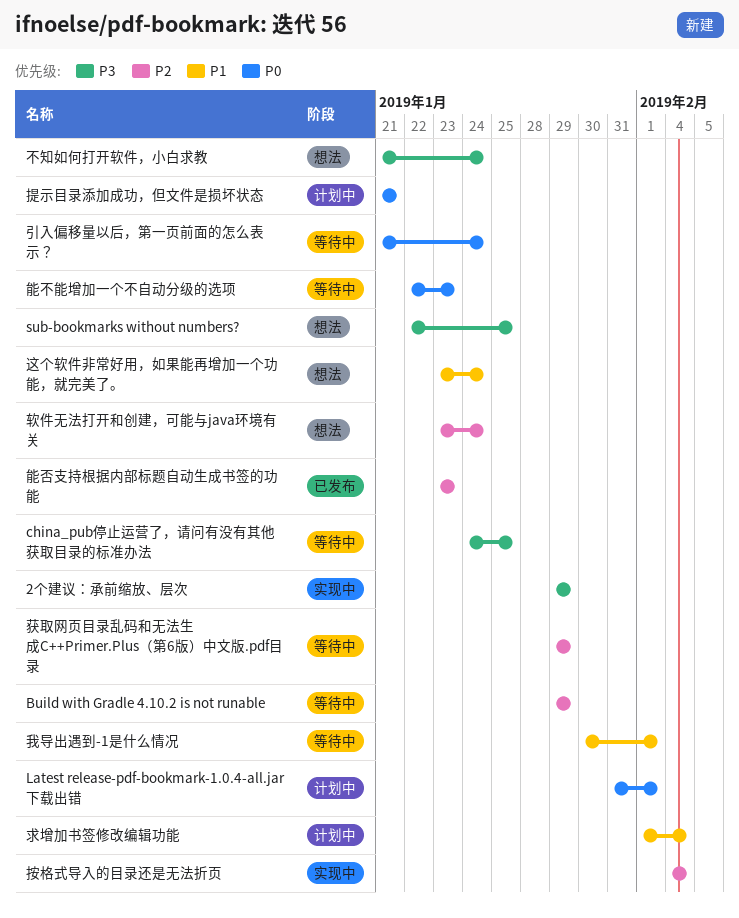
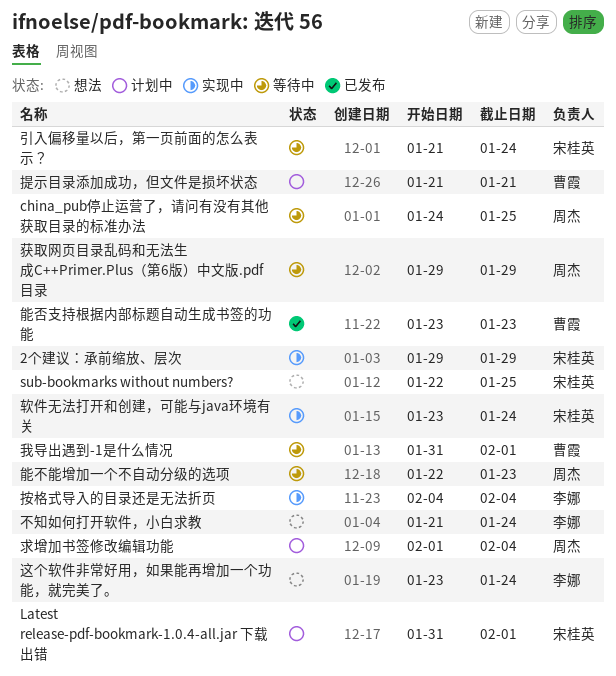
Build with Gradle 4.10.2 is not runable: present -> none
我导出遇到-1是什么情况, start: Jan 30 -> Jan 31
软件无法打开和创建，可能与java环境有关, status: 想法 -> 实现中

